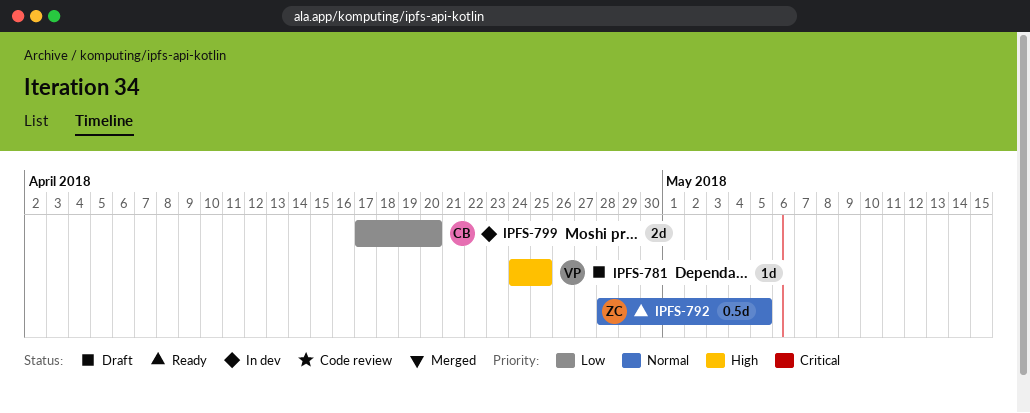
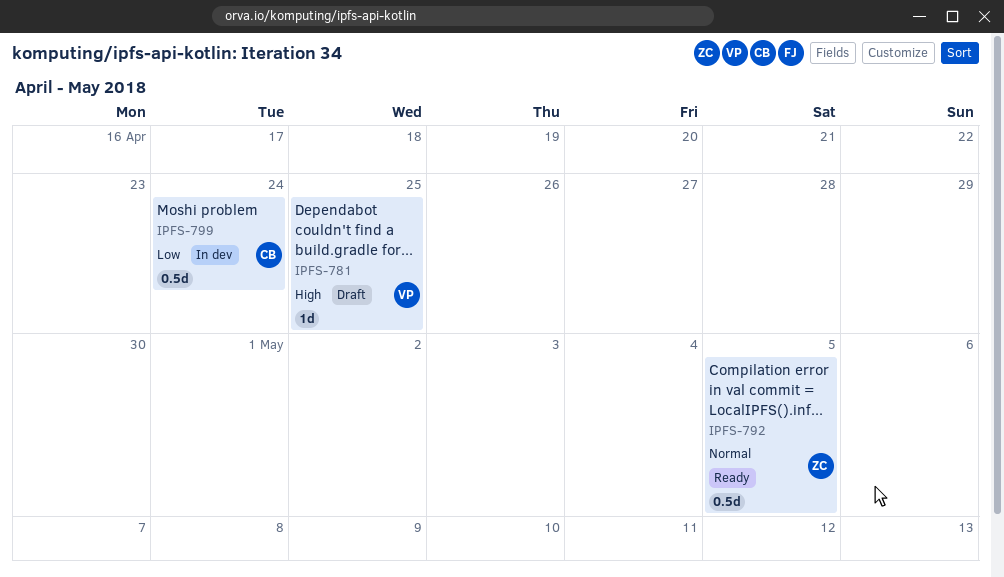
IPFS-799, estimate: 2d -> 0.5d
IPFS-799, due: Apr 20 -> Apr 24

